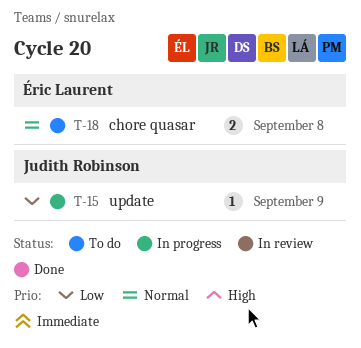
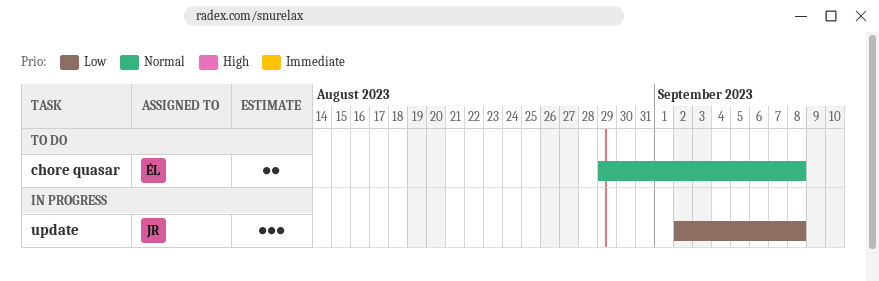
update, estimate: 1 -> 3
update, due: Sep 9 -> Sep 8

